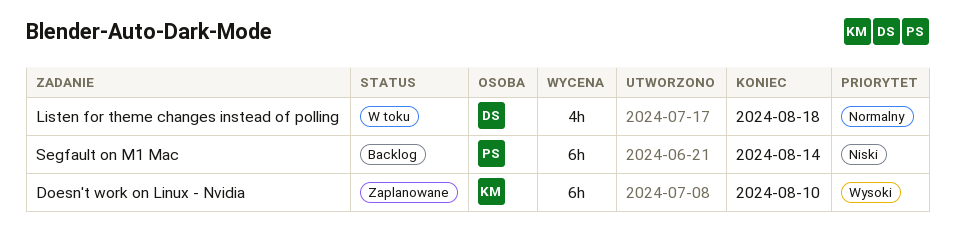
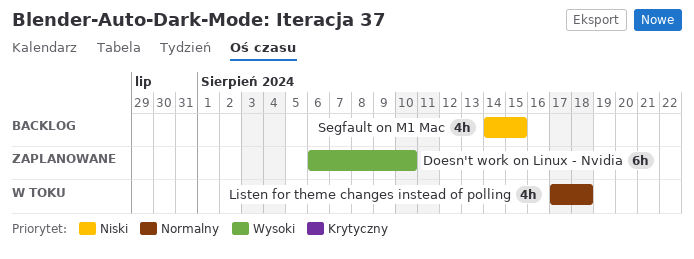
Segfault on M1 Mac, estimate: 6h -> 4h
Segfault on M1 Mac, due: Aug 14 -> Aug 15

